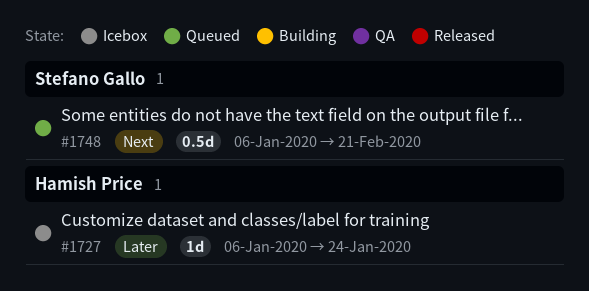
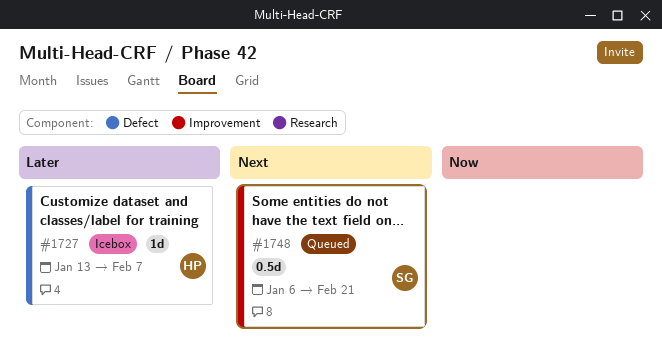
#1727, start: Jan 6 -> Jan 13
#1727, due: Jan 24 -> Feb 7

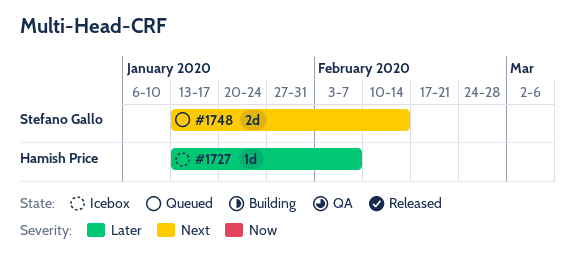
#1748, estimate: 0.5d -> 2d
#1748, start: Jan 6 -> Jan 13
#1748, due: Feb 21 -> Feb 14

